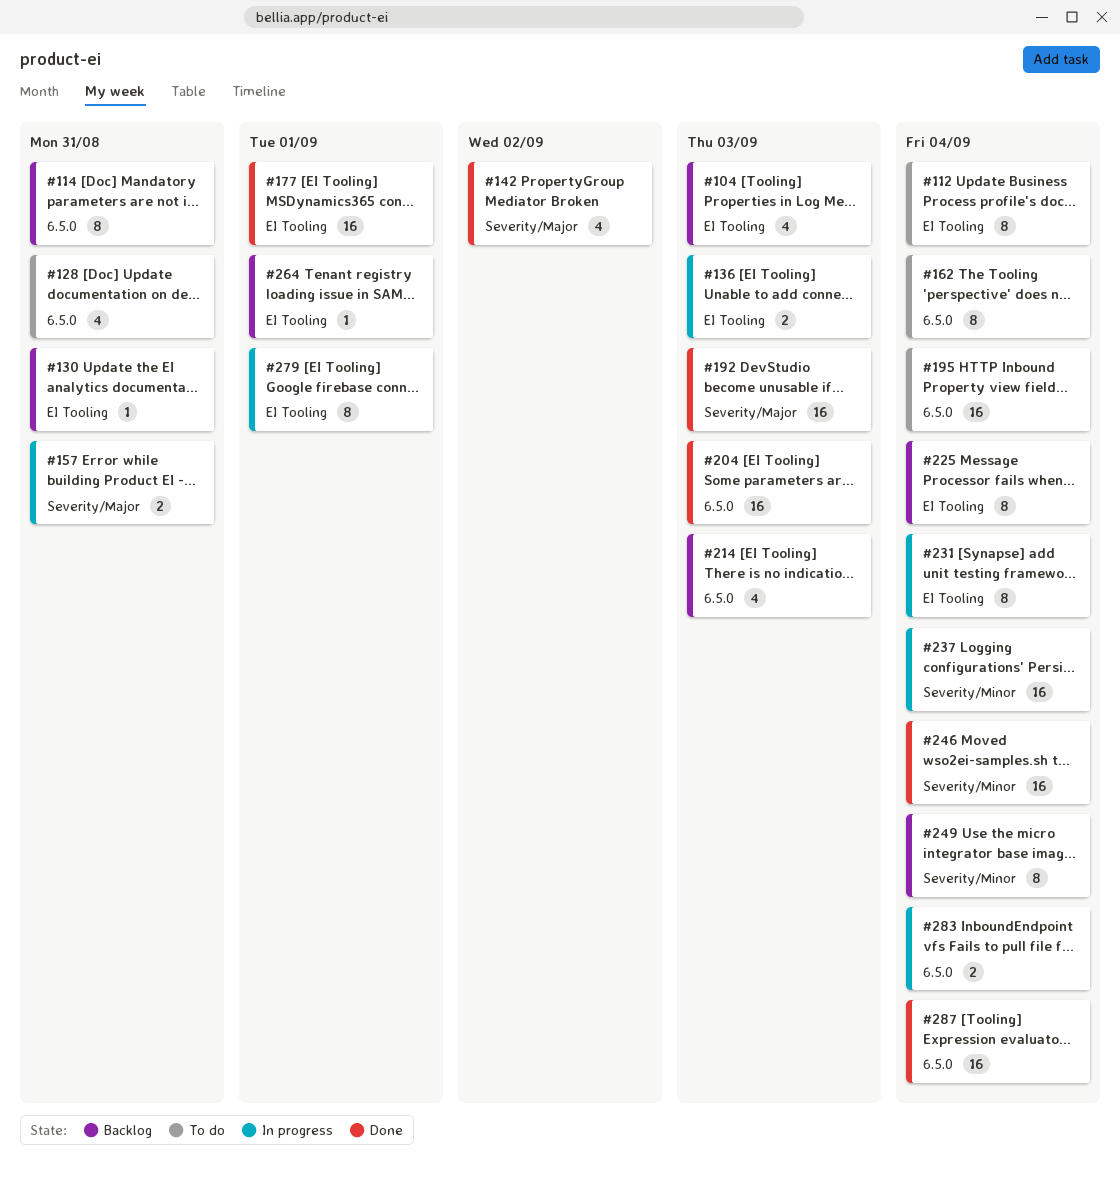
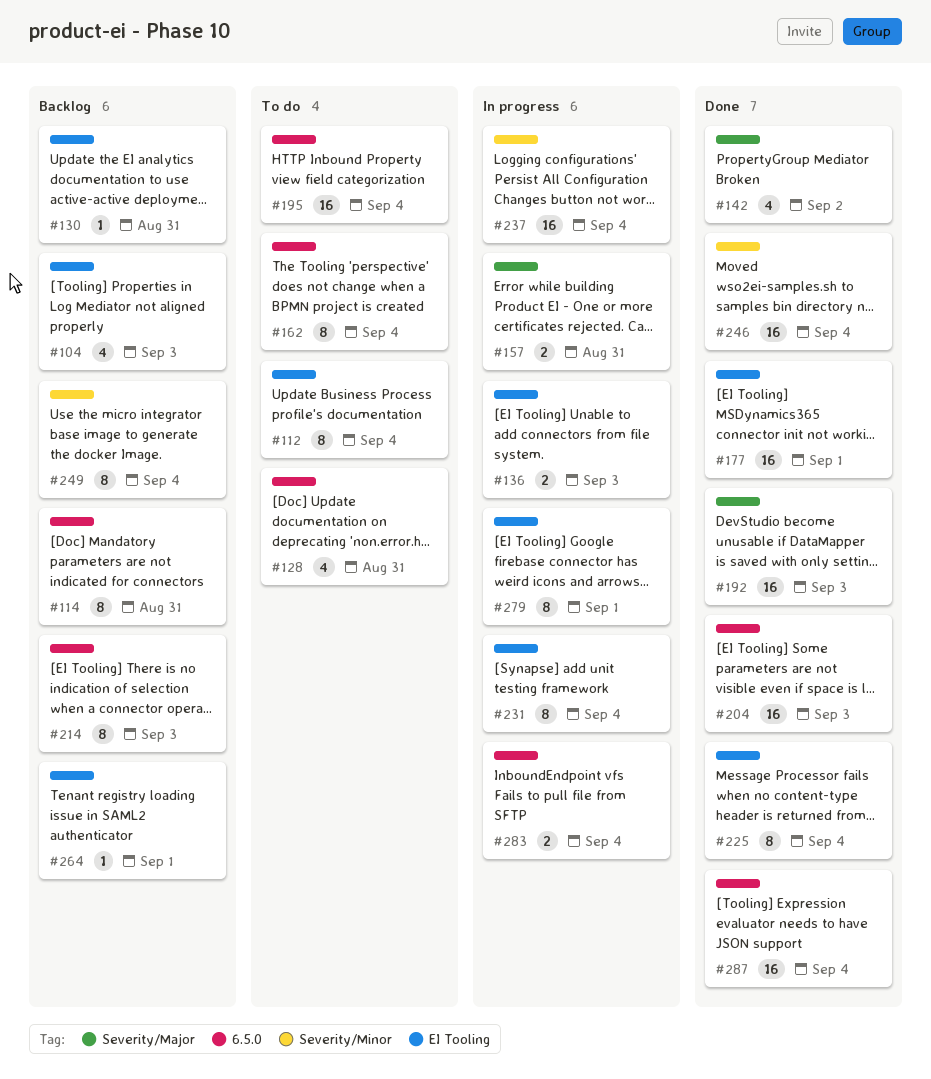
#214, estimate: 4 -> 8
#225, status: Backlog -> Done

